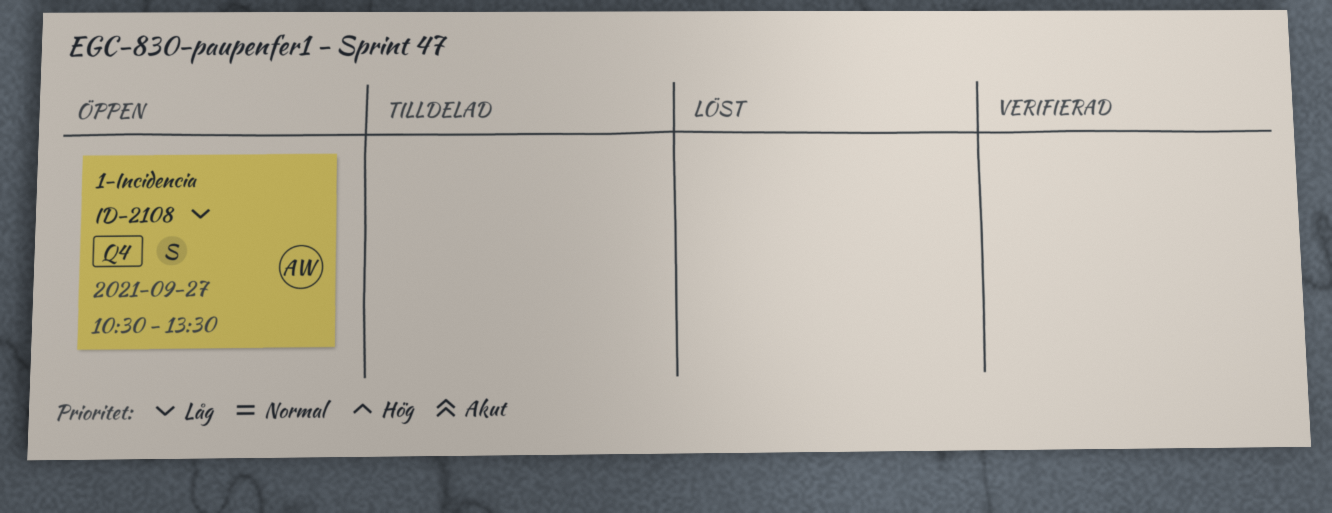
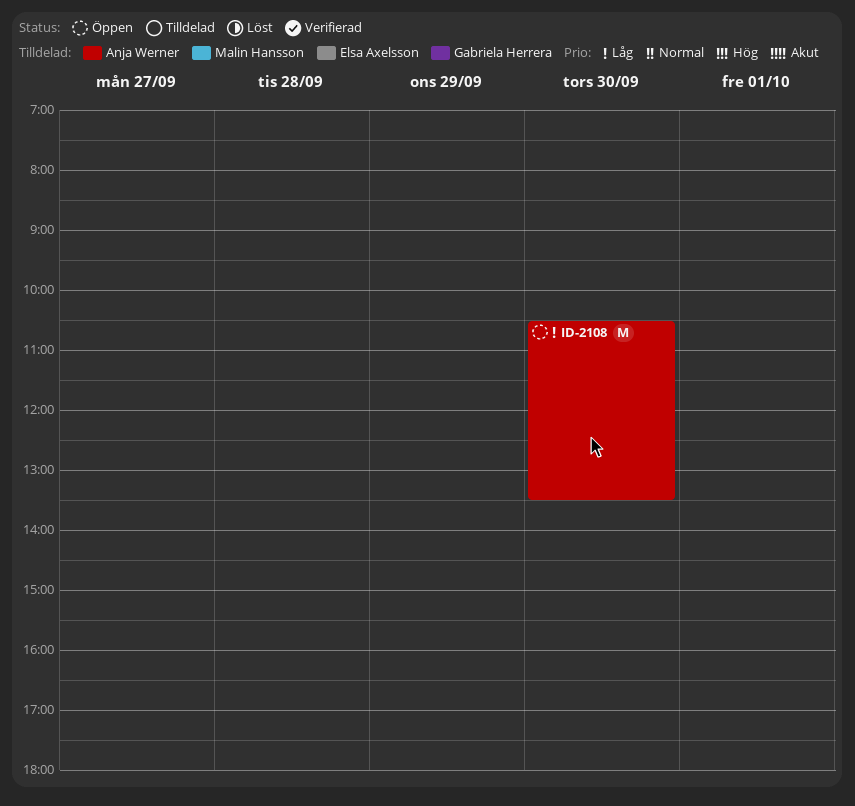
ID-2108, estimate: S -> M
ID-2108, day: Sep 27 -> Sep 30

